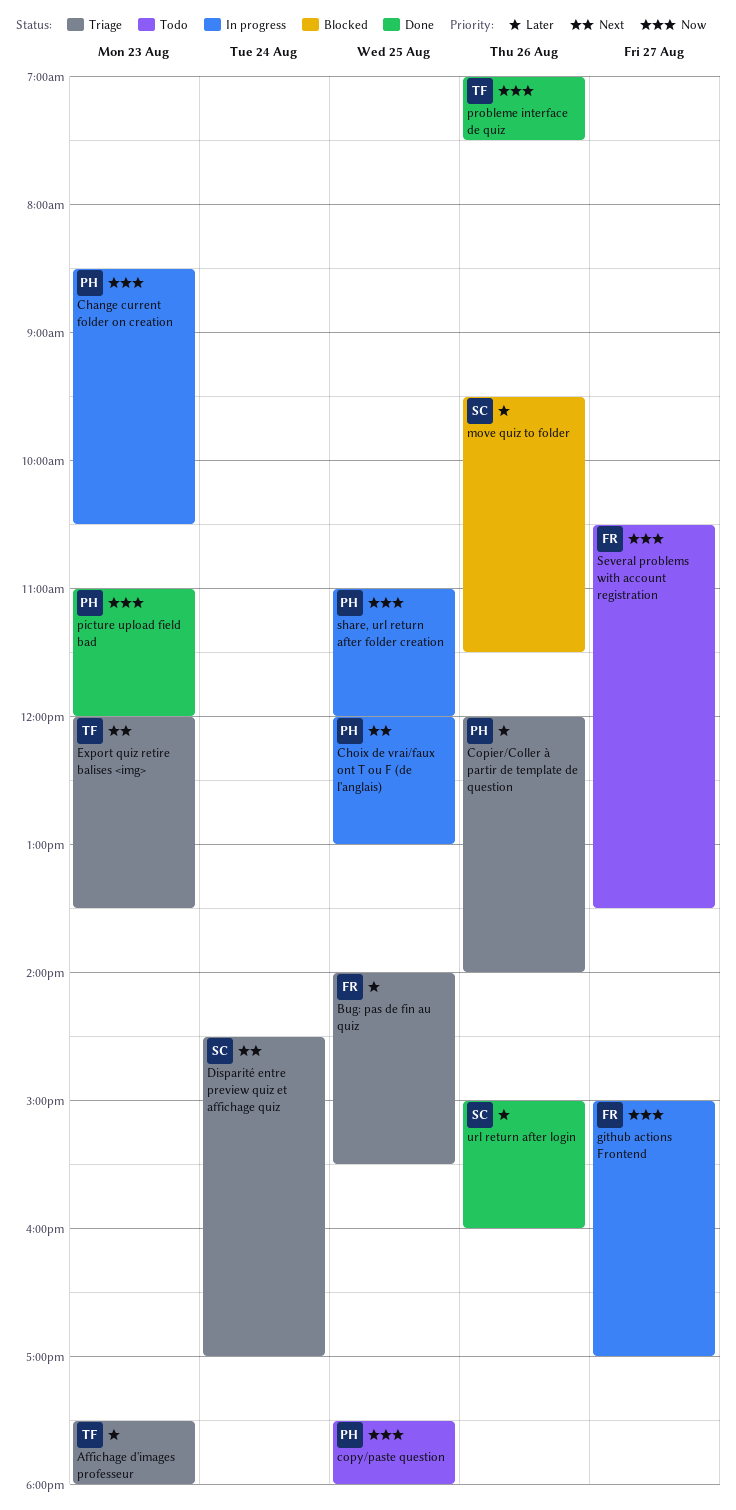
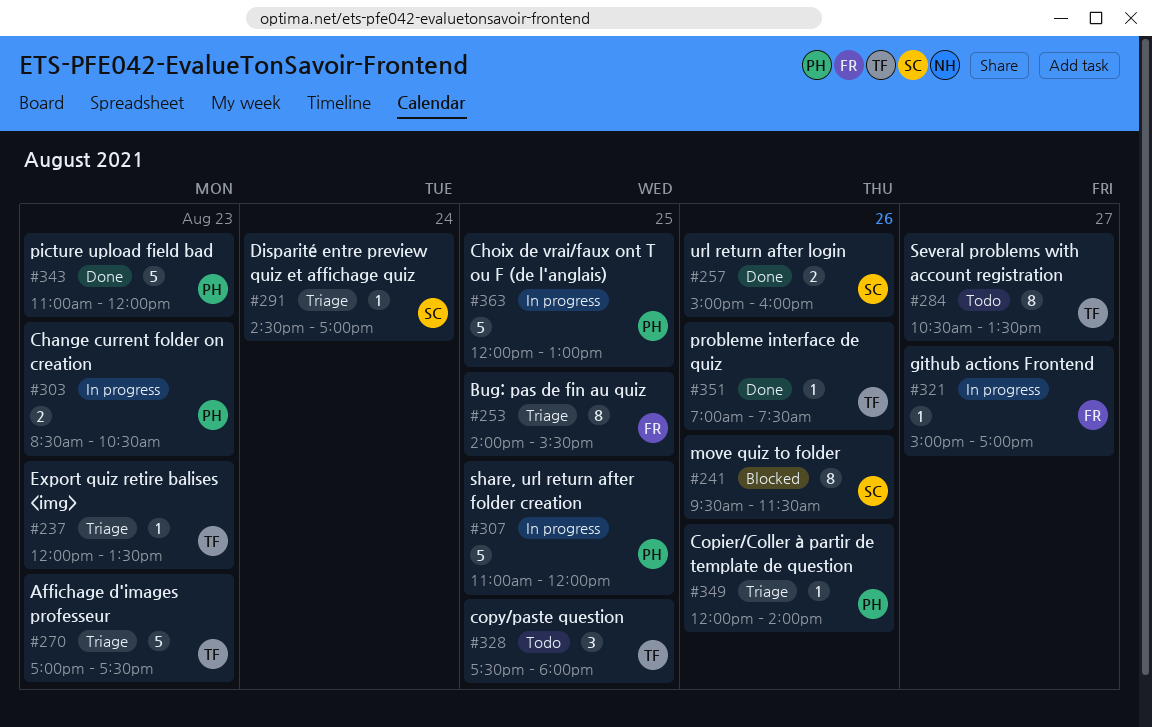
Affichage d'images professeur, begins: 17:30 -> 17:00
Affichage d'images professeur, ends: 18:00 -> 17:30
copy/paste question, owner: PH -> TF
Several problems with account registration, owner: FR -> TF

